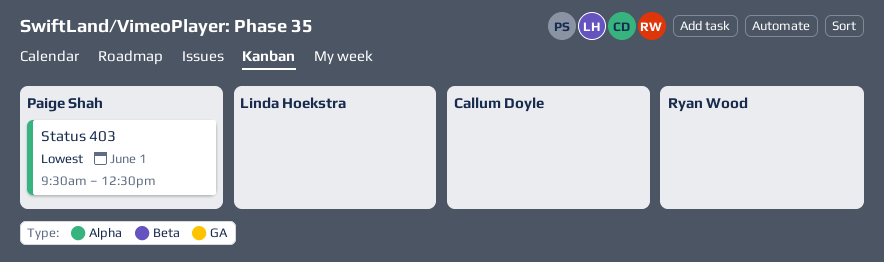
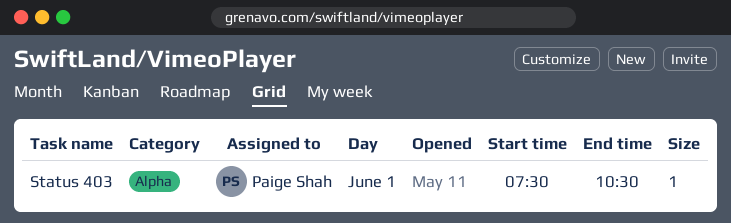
Status 403, begins: 09:30 -> 07:30
Status 403, ends: 12:30 -> 10:30

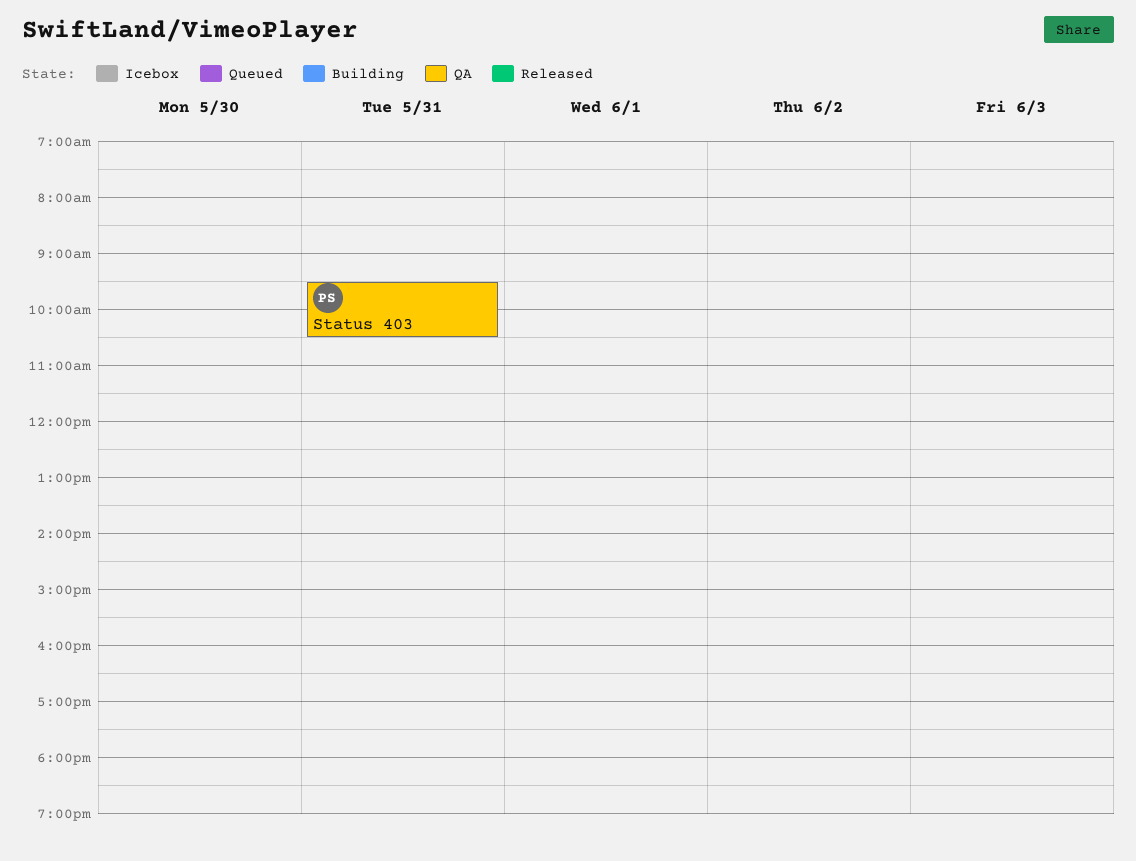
Status 403, day: Jun 1 -> May 31
Status 403, begins: 07:30 -> 09:30

